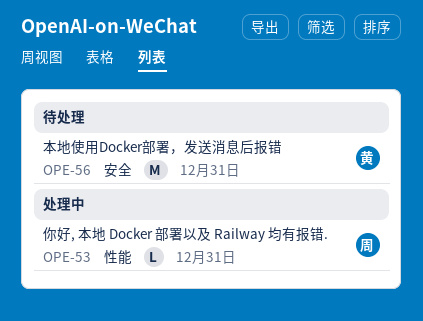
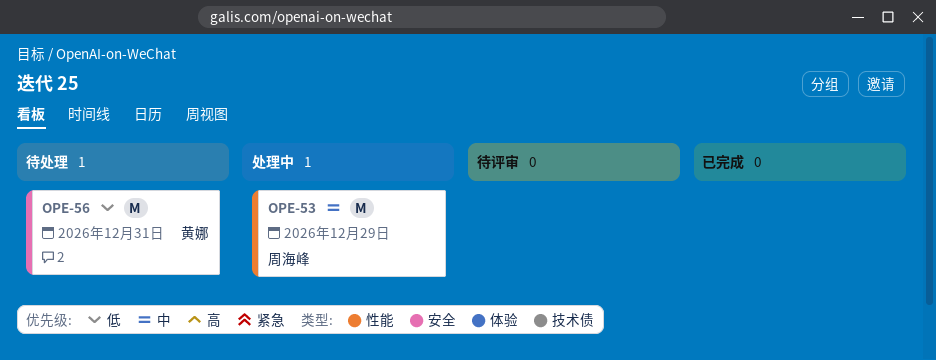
OPE-53, estimate: L -> M
OPE-53, due: Dec 31 -> Dec 29

